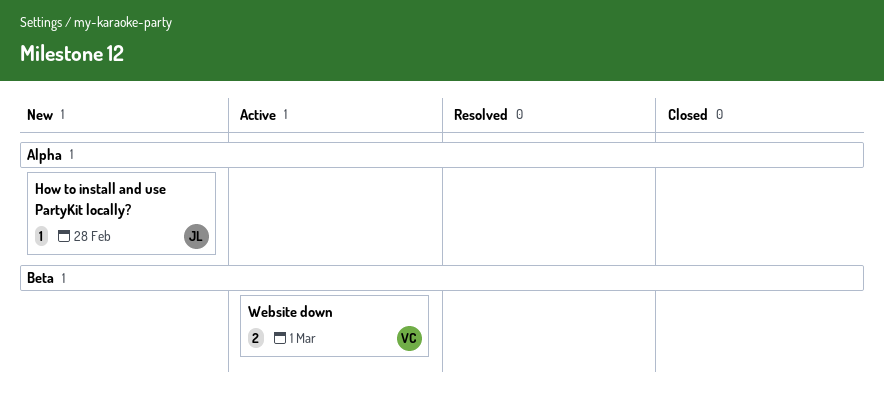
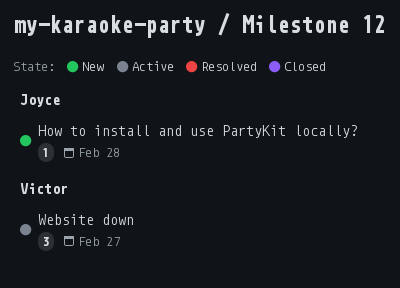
Website down, estimate: 2 -> 3
Website down, due: Mar 1 -> Feb 27

